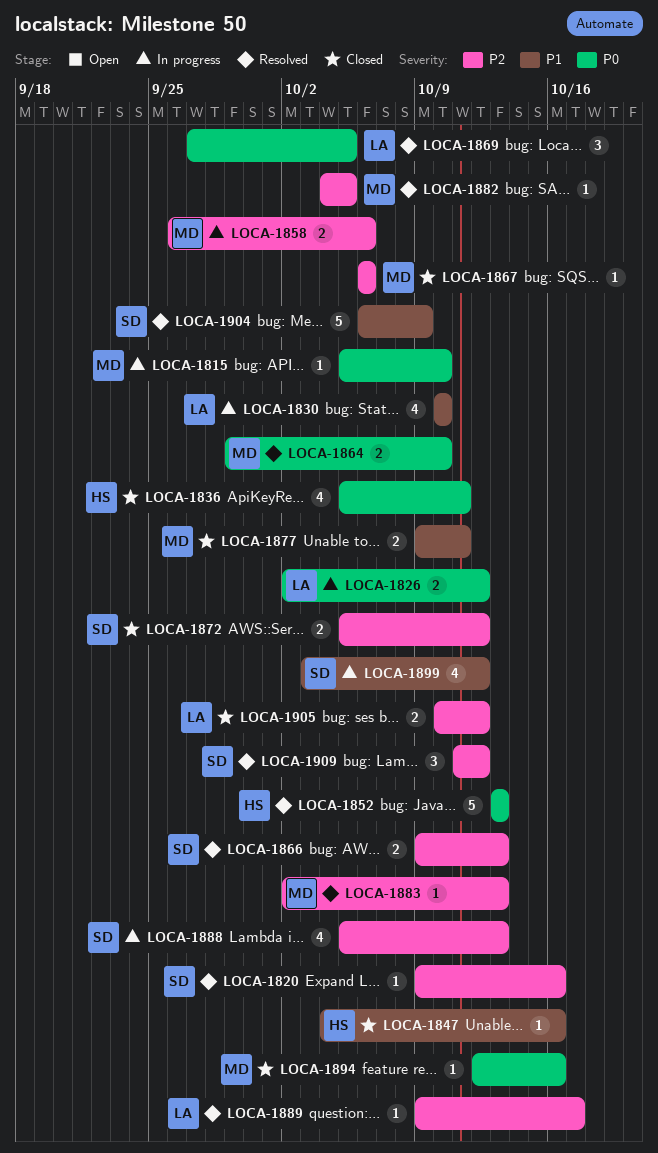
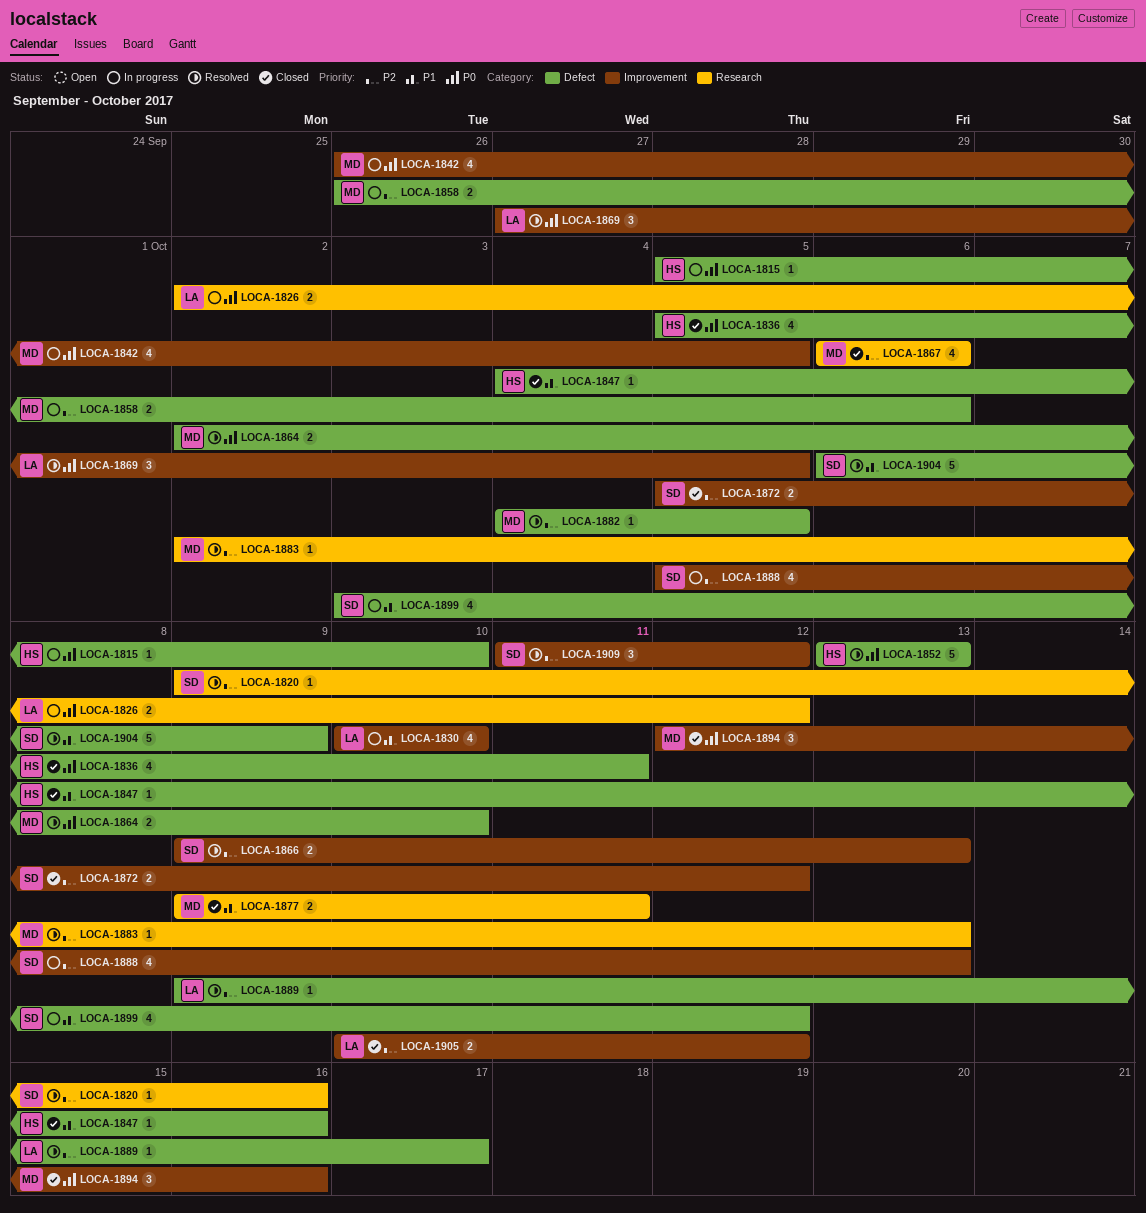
LOCA-1815, owner: MD -> HS
LOCA-1842: none -> present
LOCA-1864, start: Sep 29 -> Oct 2
LOCA-1867, estimate: 1 -> 4
LOCA-1894, estimate: 1 -> 3

